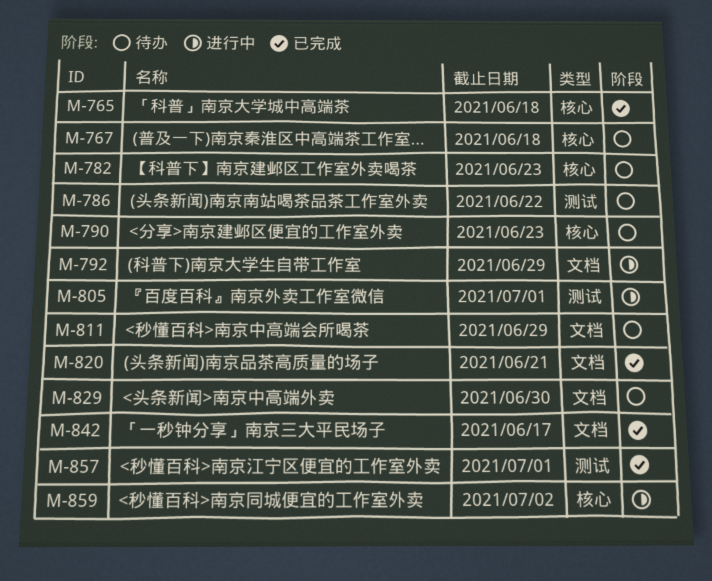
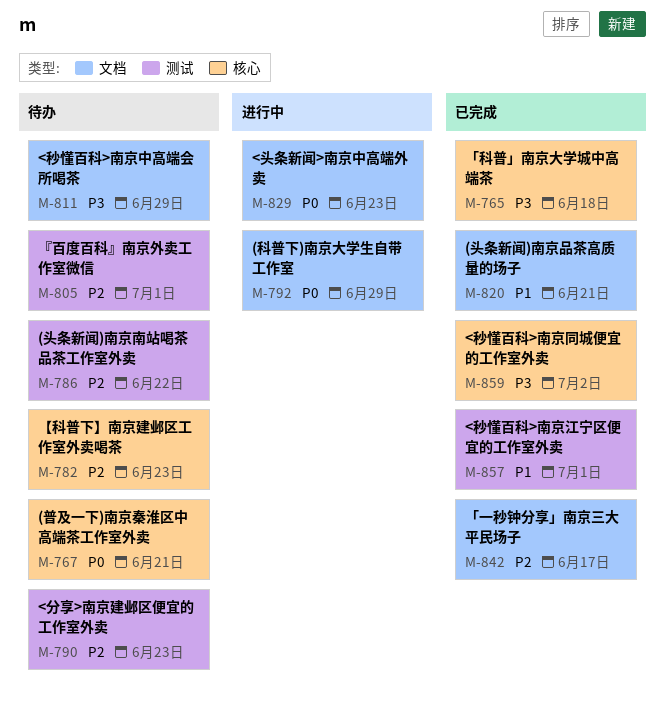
M-767, due: Jun 18 -> Jun 21
M-790, label: 核心 -> 测试
M-805, status: 进行中 -> 待办
M-829, status: 待办 -> 进行中
M-829, due: Jun 30 -> Jun 23
M-859, status: 进行中 -> 已完成

